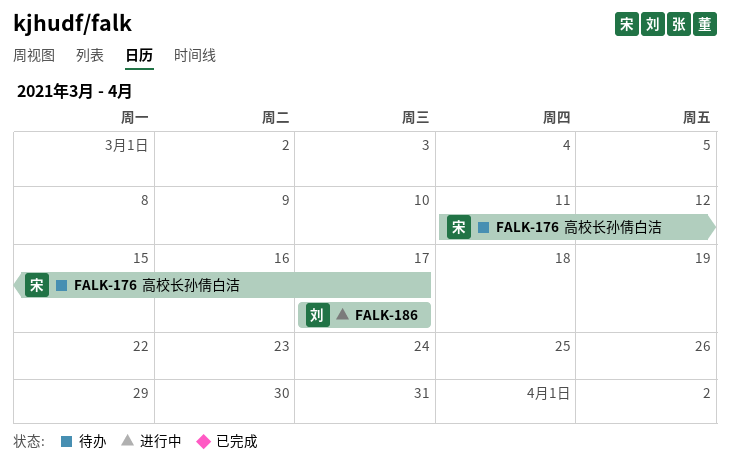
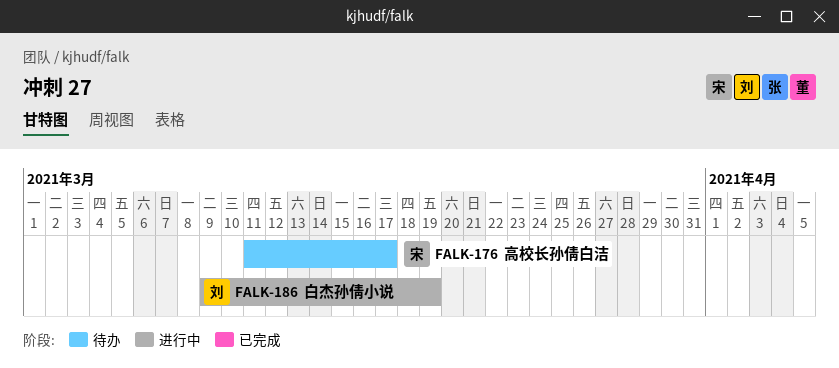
FALK-186, start: Mar 17 -> Mar 9
FALK-186, due: Mar 17 -> Mar 19

